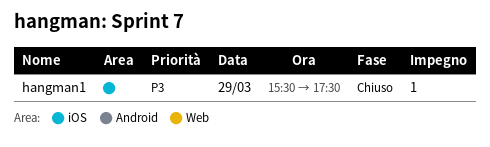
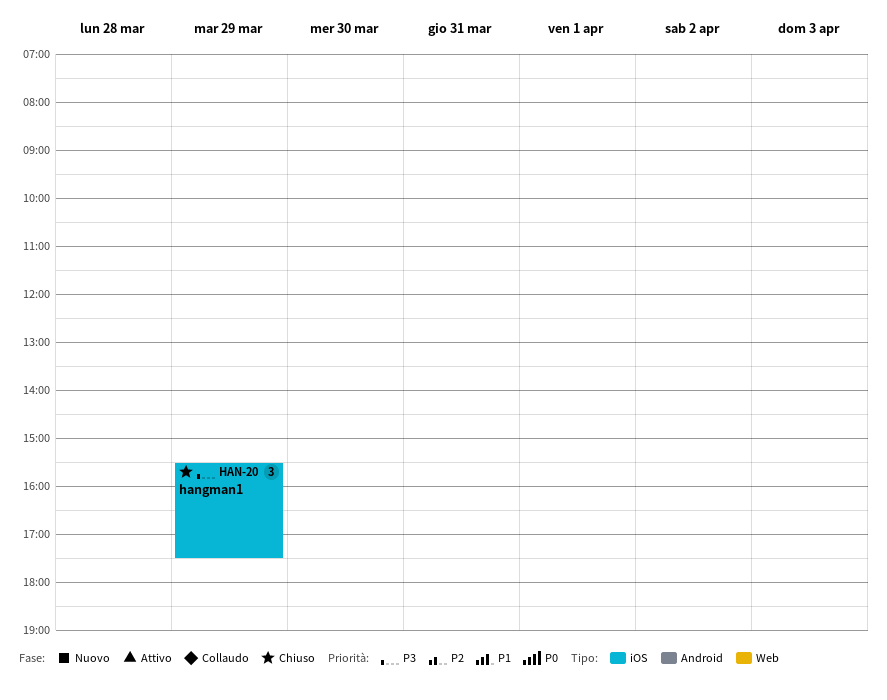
hangman1, estimate: 1 -> 3

